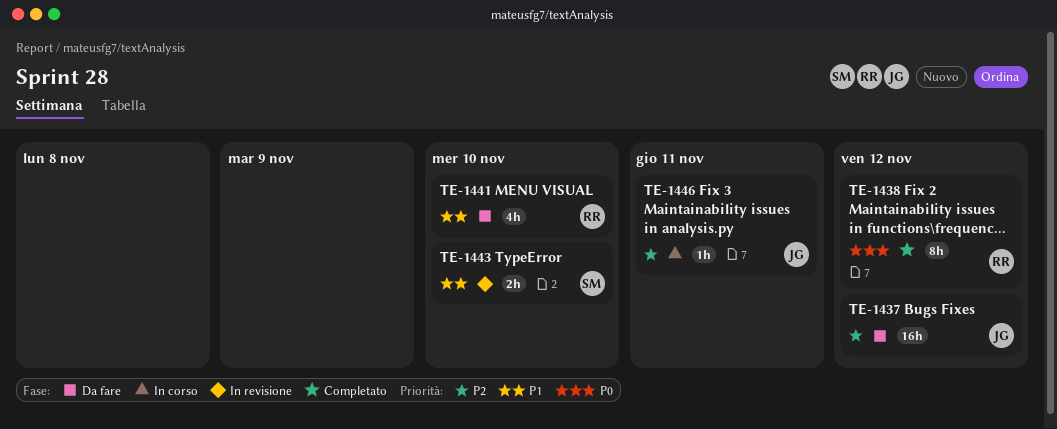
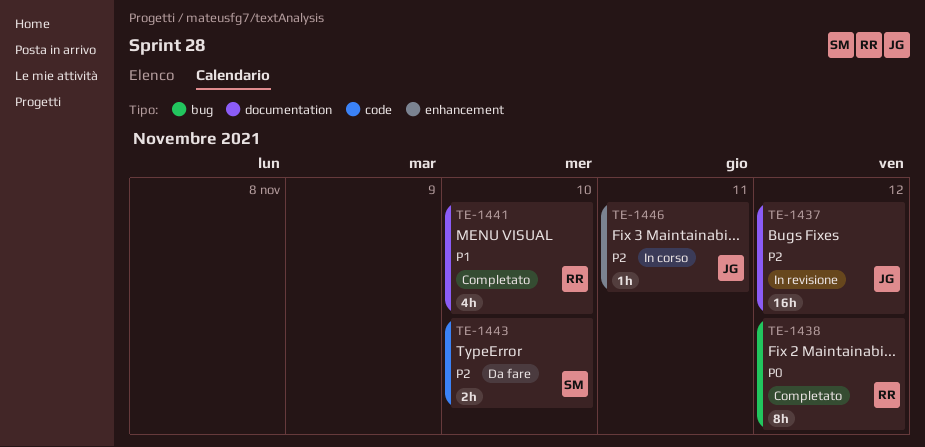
TE-1437, status: Da fare -> In revisione
TE-1441, status: Da fare -> Completato
TE-1443, status: In revisione -> Da fare
TE-1443, priority: P1 -> P2

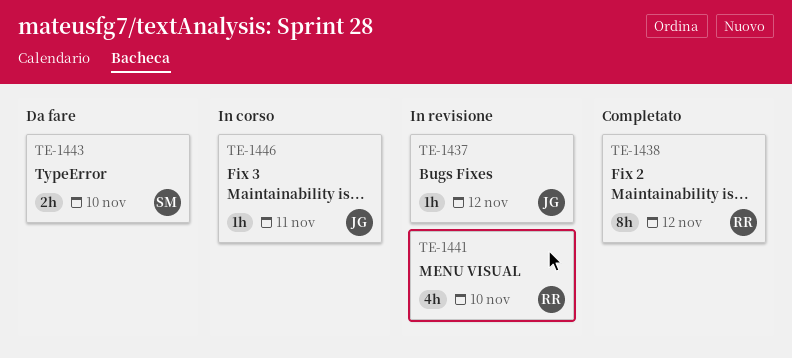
TE-1437, estimate: 16h -> 1h
TE-1441, status: Completato -> In revisione

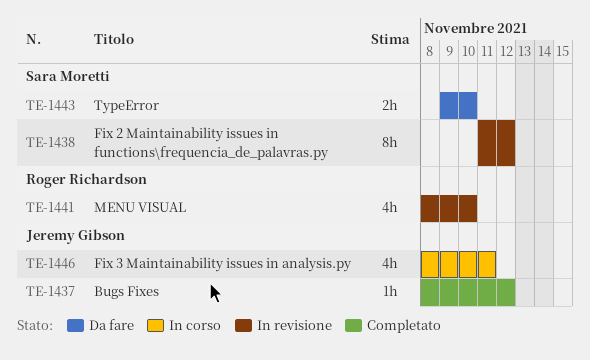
TE-1437, status: In revisione -> Completato
TE-1438, status: Completato -> In revisione
TE-1438, owner: Roger Richardson -> Sara Moretti
TE-1446, estimate: 1h -> 4h

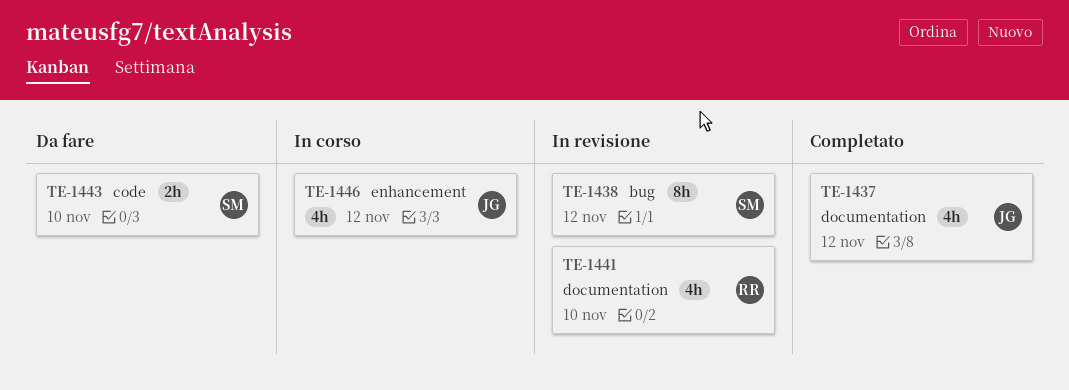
TE-1437, estimate: 1h -> 4h
TE-1446, due: Nov 11 -> Nov 12

